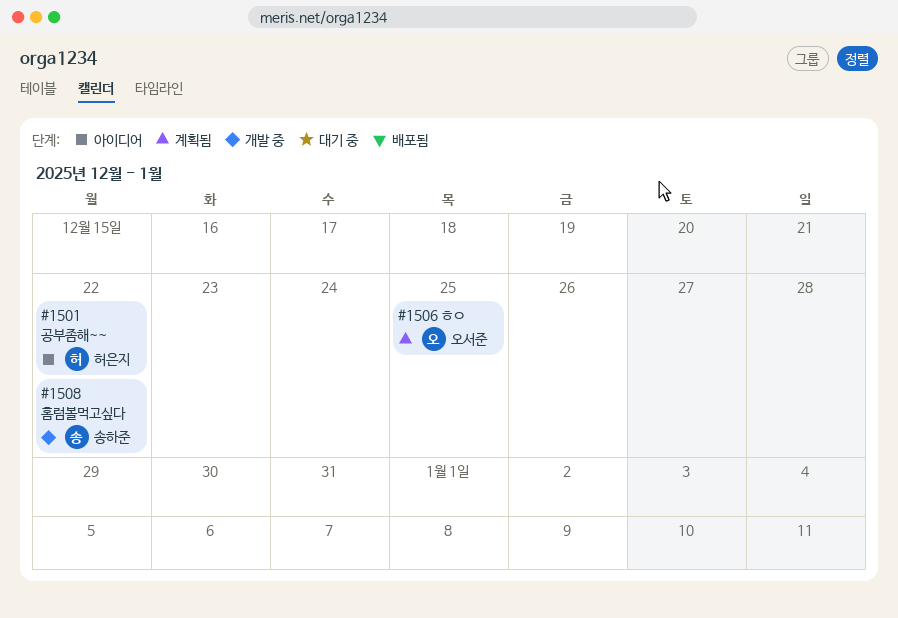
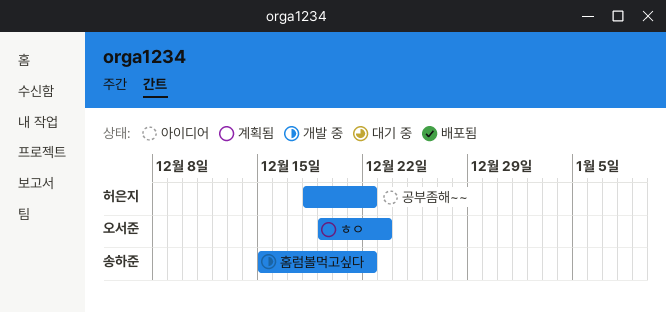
ㅎㅇ, due: Dec 25 -> Dec 23

